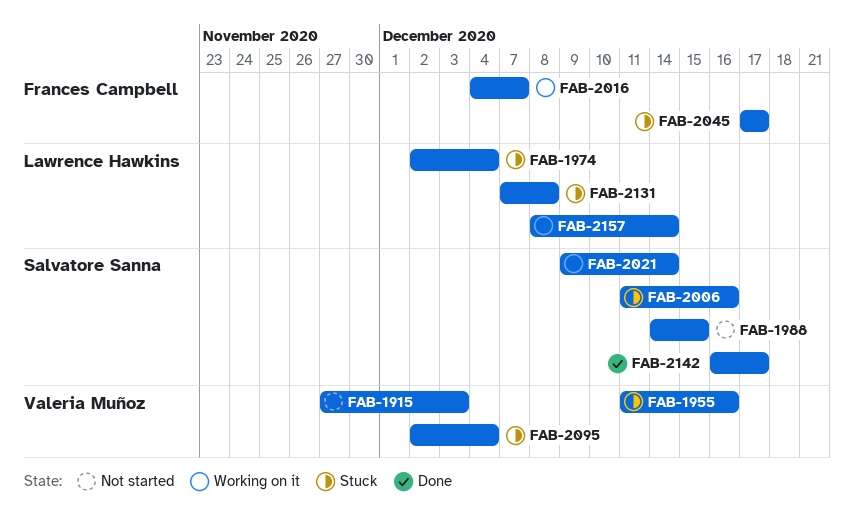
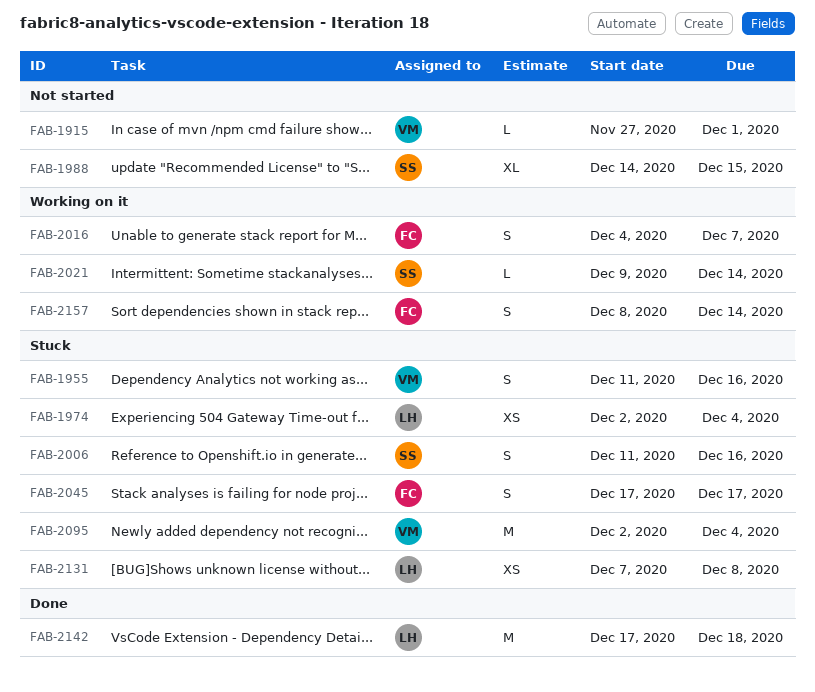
FAB-1915, due: Dec 3 -> Dec 1
FAB-2142, owner: Salvatore Sanna -> Lawrence Hawkins
FAB-2142, start: Dec 16 -> Dec 17
FAB-2142, due: Dec 17 -> Dec 18
FAB-2157, owner: Lawrence Hawkins -> Frances Campbell

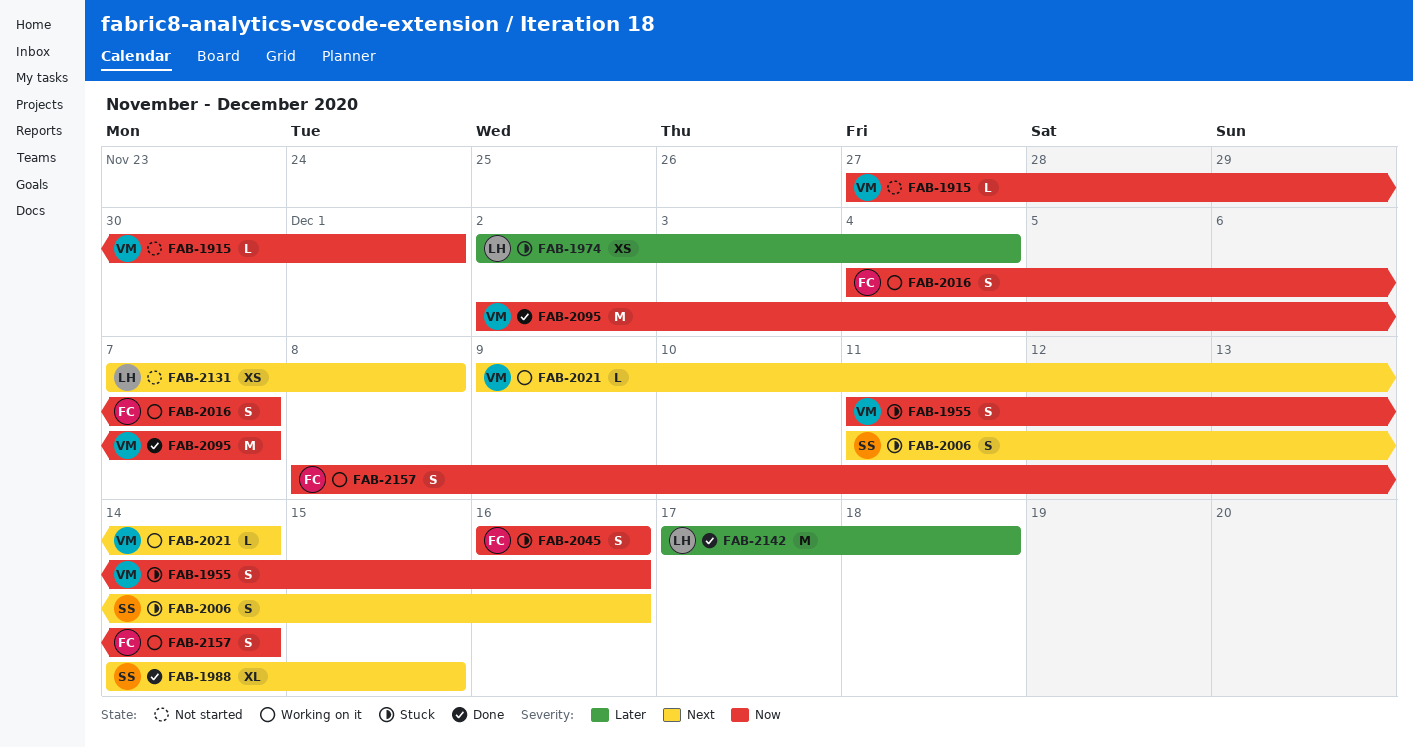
FAB-1988, status: Not started -> Done
FAB-2021, owner: SS -> VM
FAB-2045, start: Dec 17 -> Dec 16
FAB-2045, due: Dec 17 -> Dec 16
FAB-2095, status: Stuck -> Done
FAB-2095, due: Dec 4 -> Dec 7
FAB-2131, status: Stuck -> Not started

